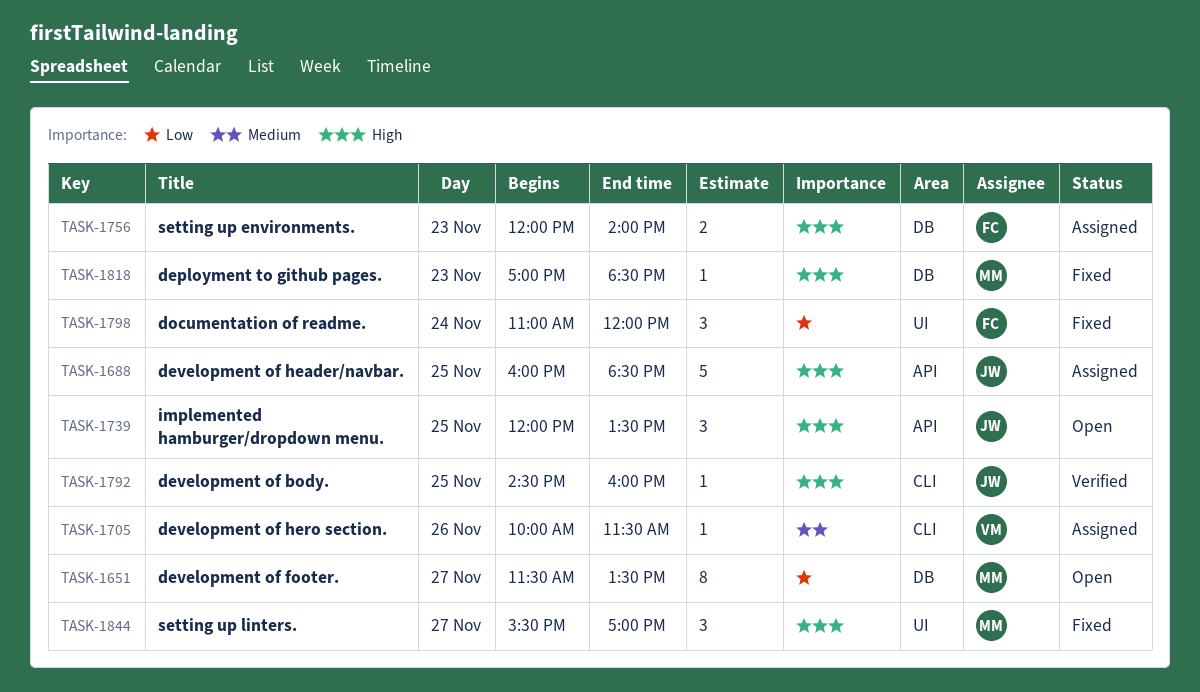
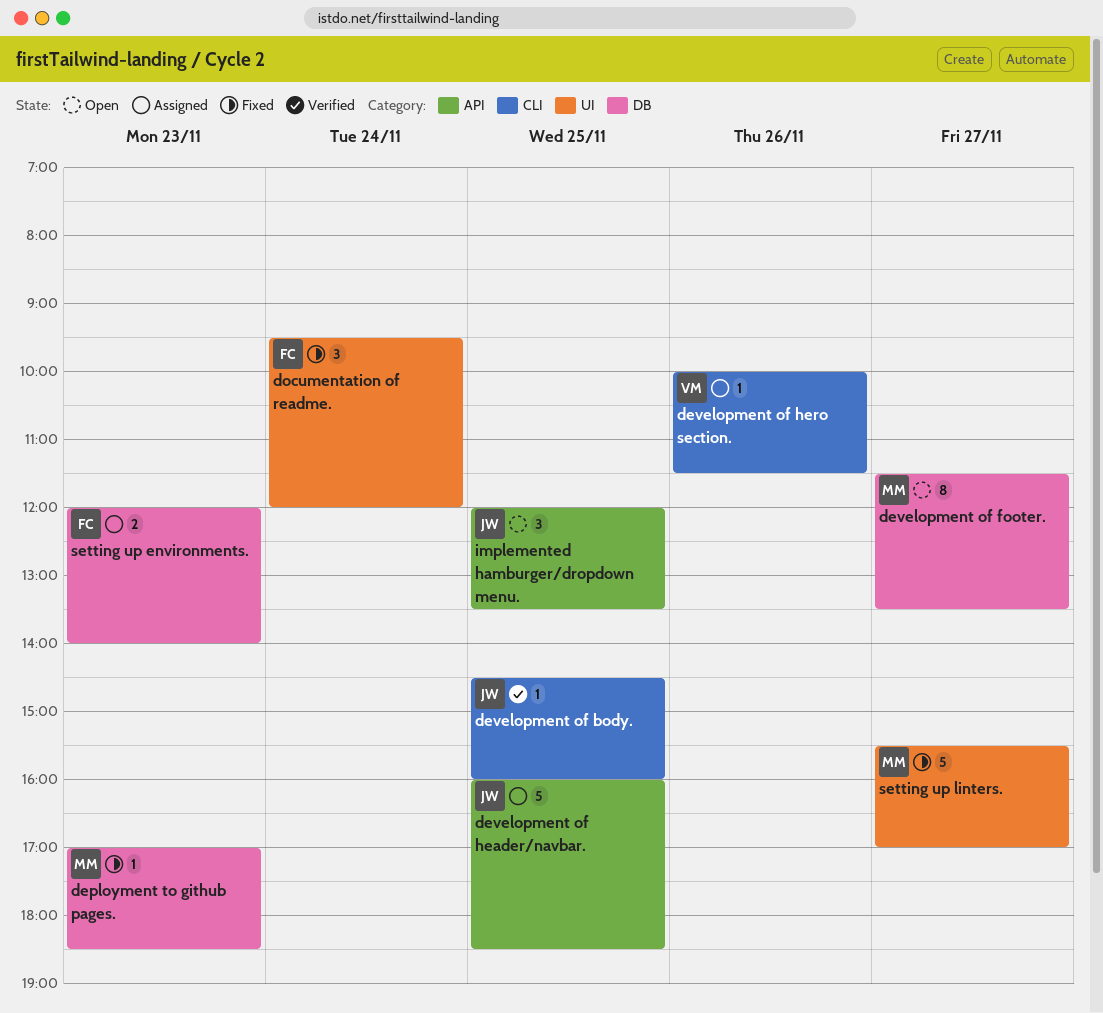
documentation of readme., begins: 11:00 -> 09:30
setting up linters., estimate: 3 -> 5

